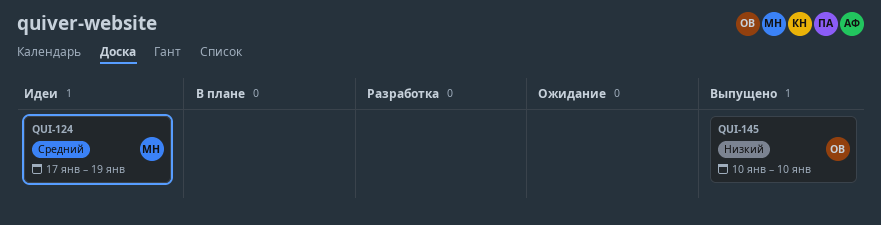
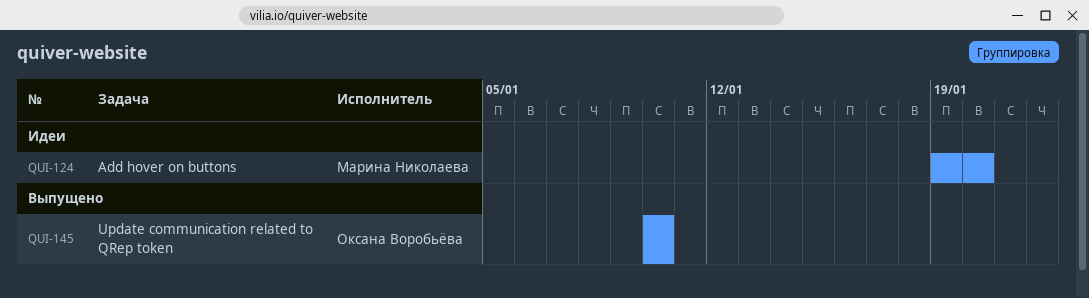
QUI-124, start: Jan 17 -> Jan 19
QUI-124, due: Jan 19 -> Jan 20

